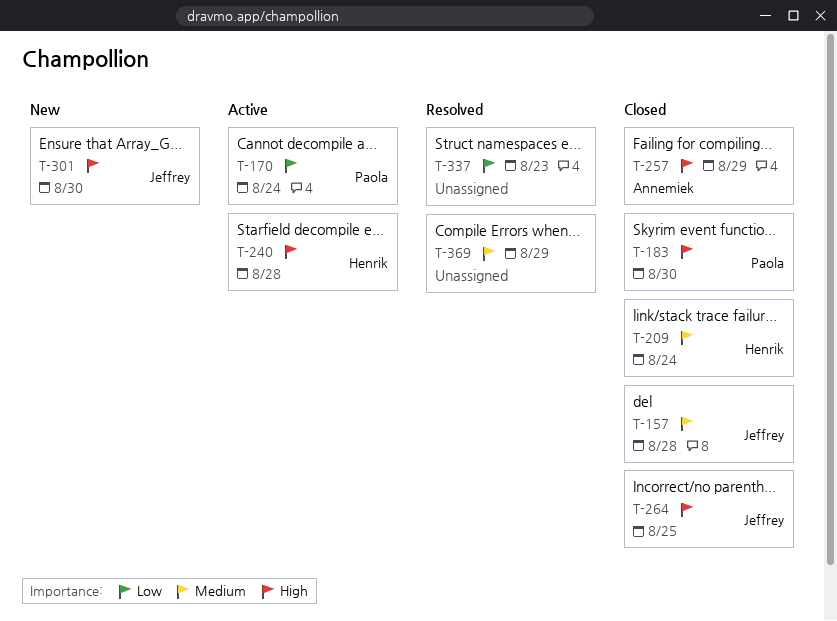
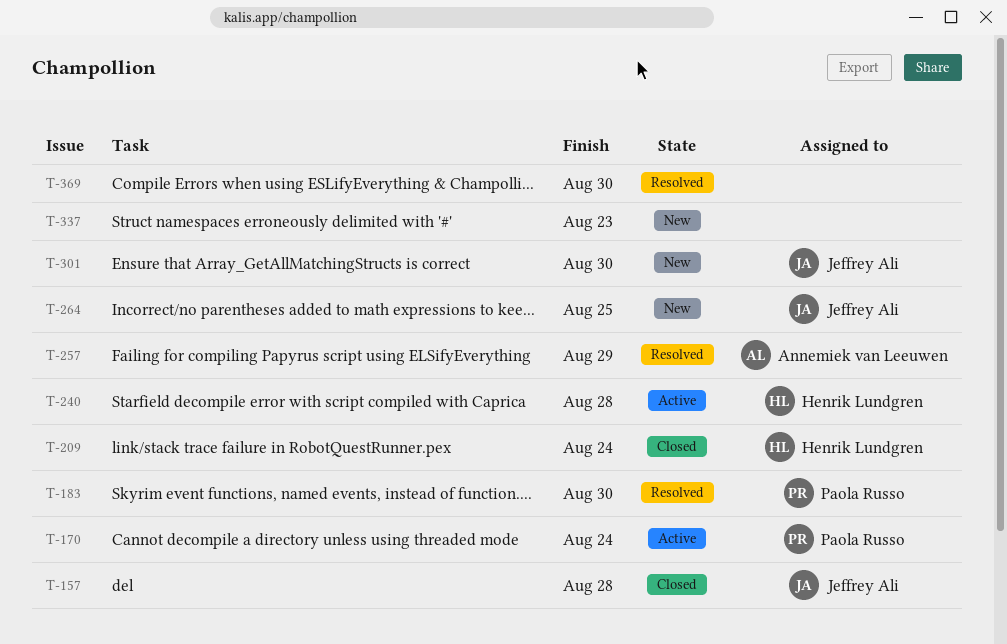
T-183, status: Closed -> Resolved
T-257, status: Closed -> Resolved
T-264, status: Closed -> New
T-337, status: Resolved -> New
T-369, due: Aug 29 -> Aug 30

